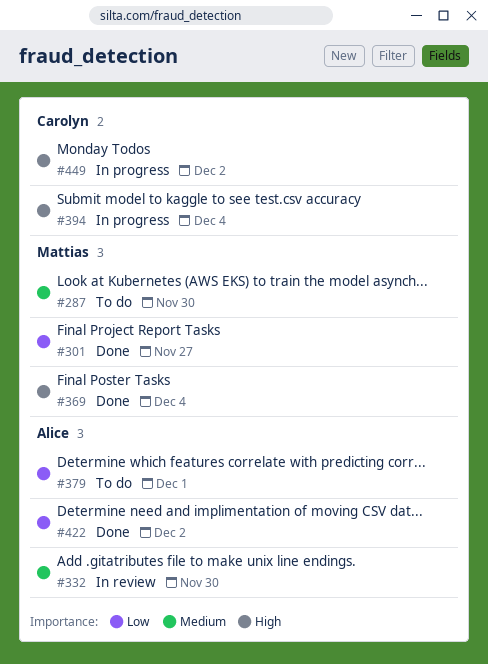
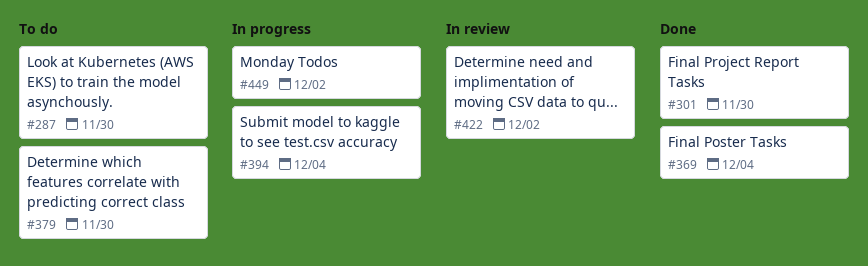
#301, due: Nov 27 -> Nov 30
#332: present -> none
#379, due: Dec 1 -> Nov 30
#422, status: Done -> In review

